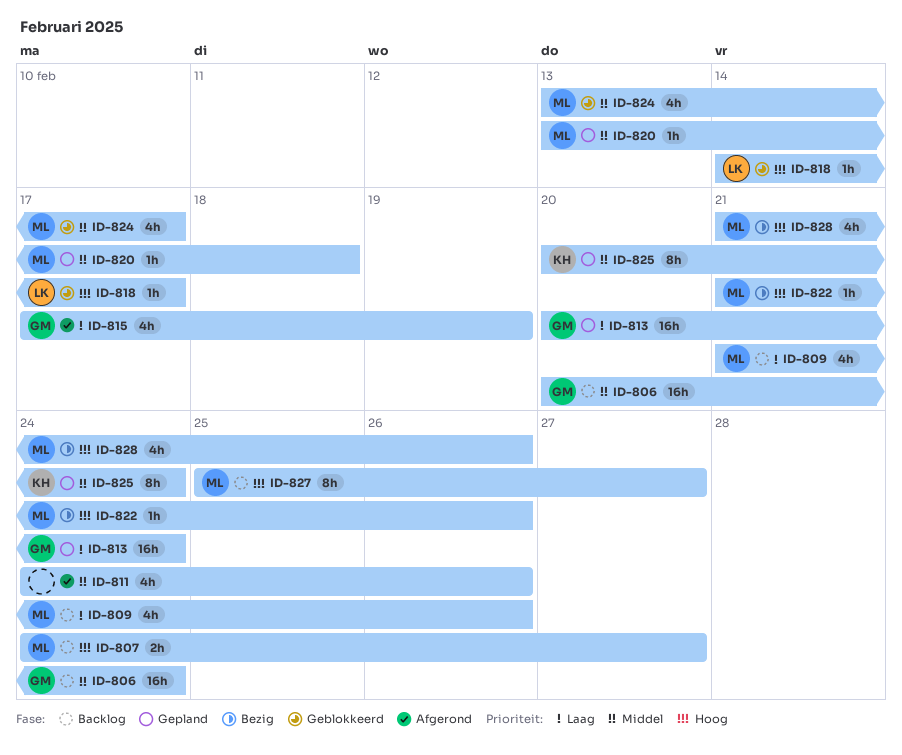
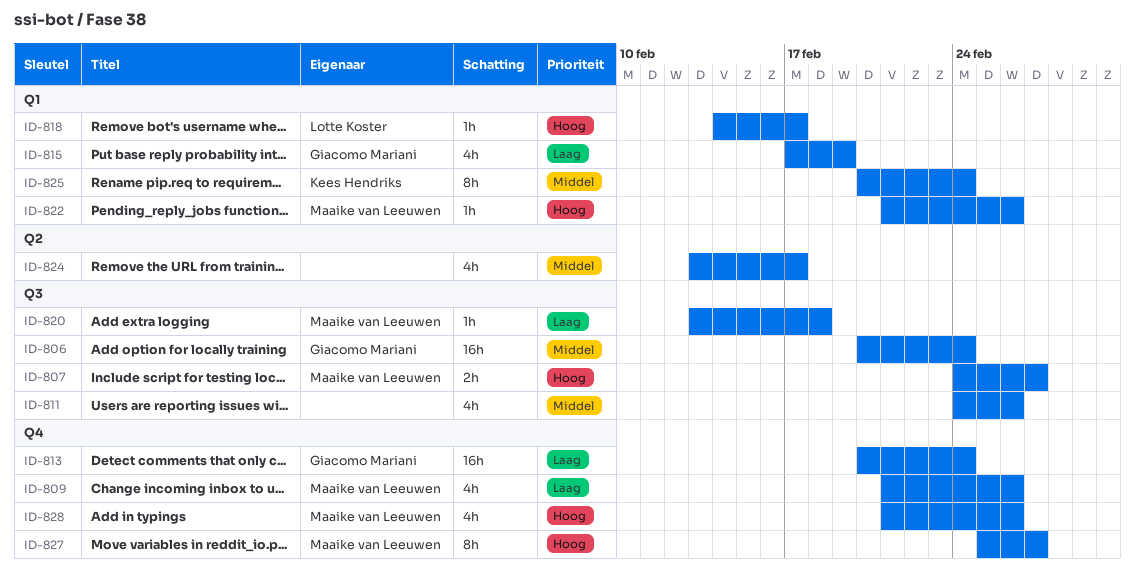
ID-820, priority: Middel -> Laag
ID-824, owner: Maaike van Leeuwen -> none

